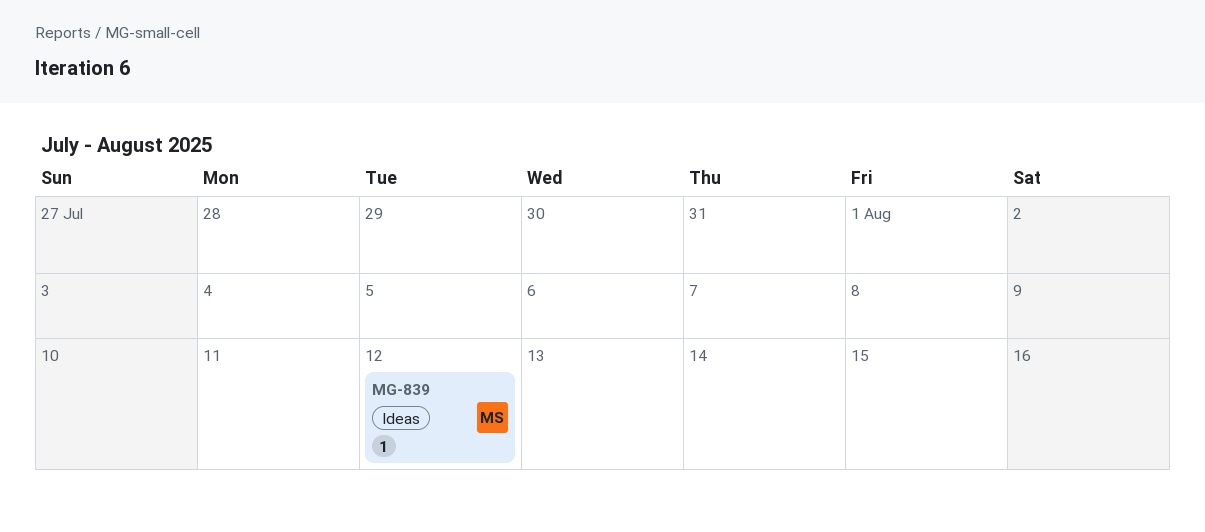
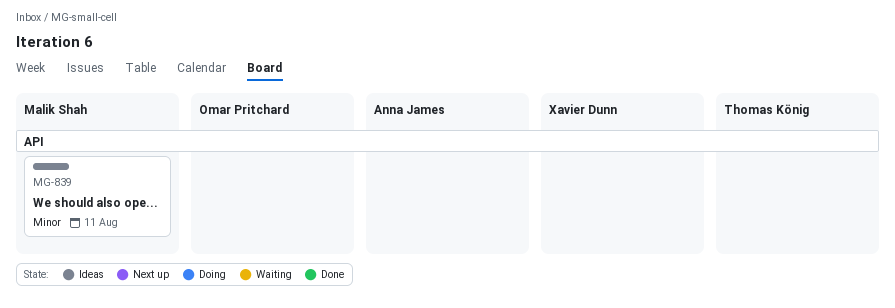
MG-839, due: Aug 12 -> Aug 11

